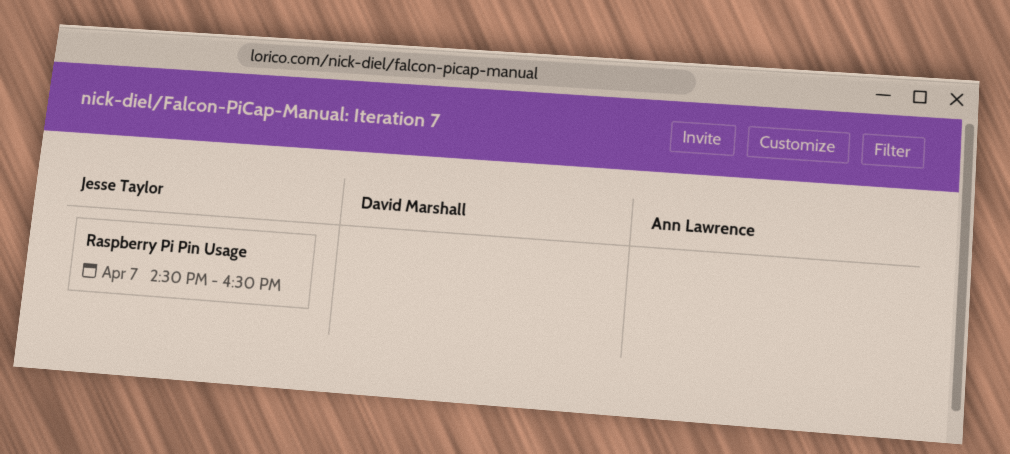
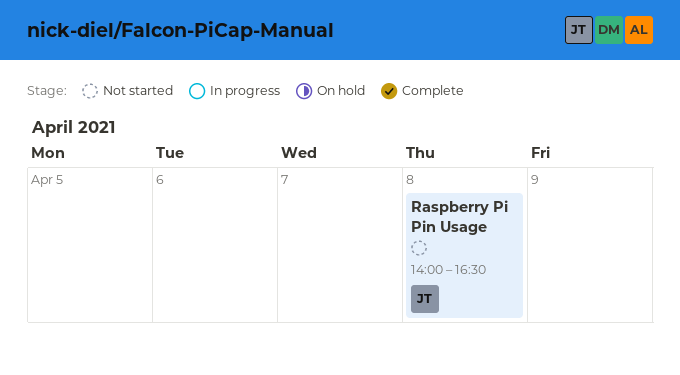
Raspberry Pi Pin Usage, day: Apr 7 -> Apr 8
Raspberry Pi Pin Usage, begins: 14:30 -> 14:00

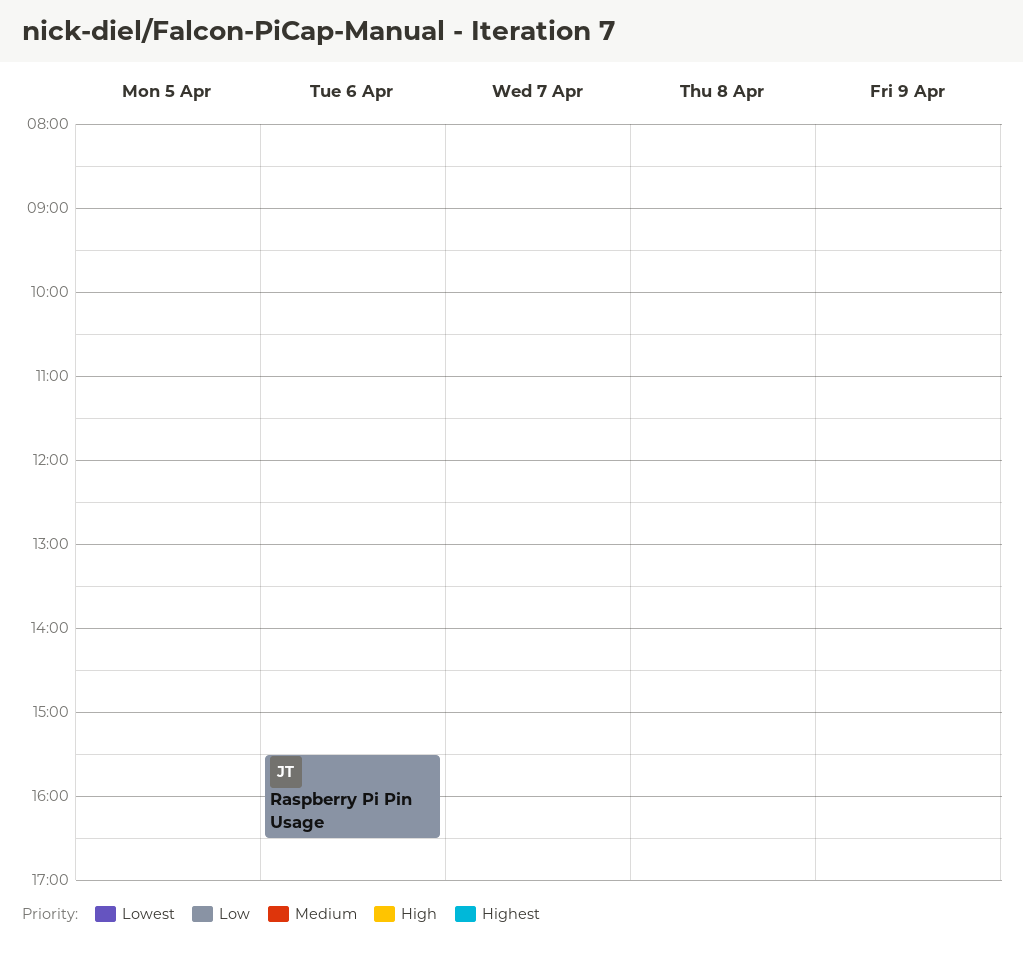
Raspberry Pi Pin Usage, day: Apr 8 -> Apr 6
Raspberry Pi Pin Usage, begins: 14:00 -> 15:30

